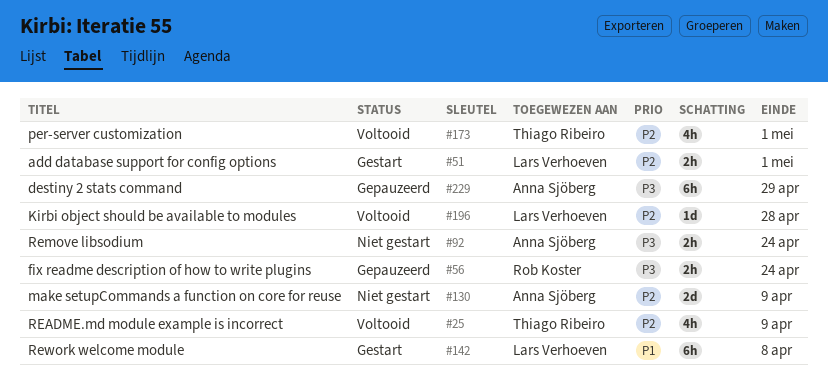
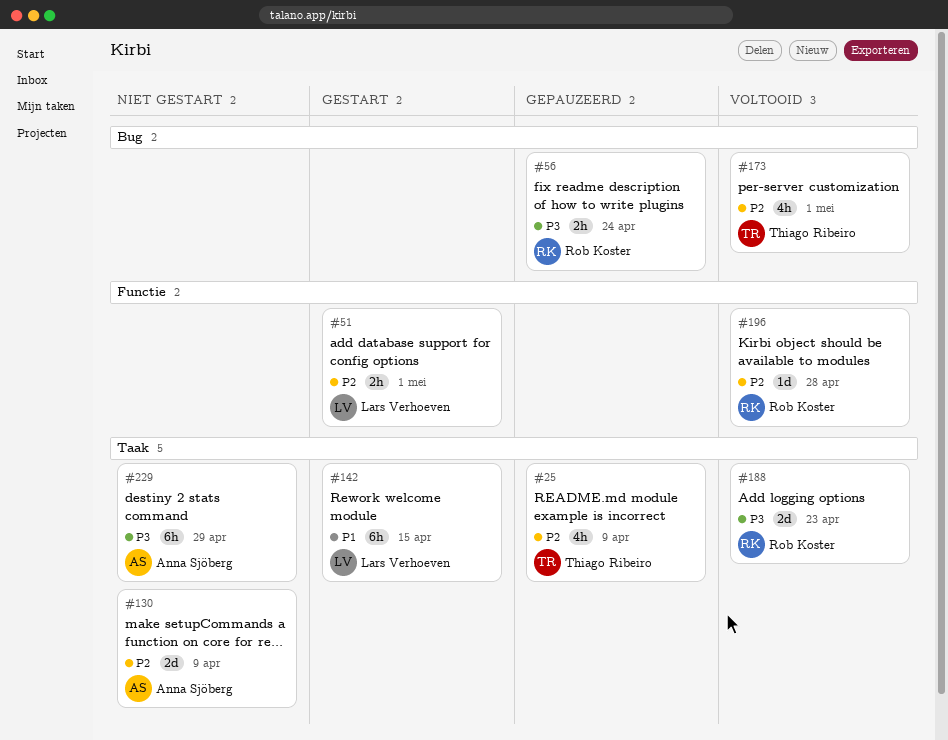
#25, status: Voltooid -> Gepauzeerd
#92: present -> none
#142, due: Apr 8 -> Apr 15
#188: none -> present
#196, owner: Lars Verhoeven -> Rob Koster
#229, status: Gepauzeerd -> Niet gestart

